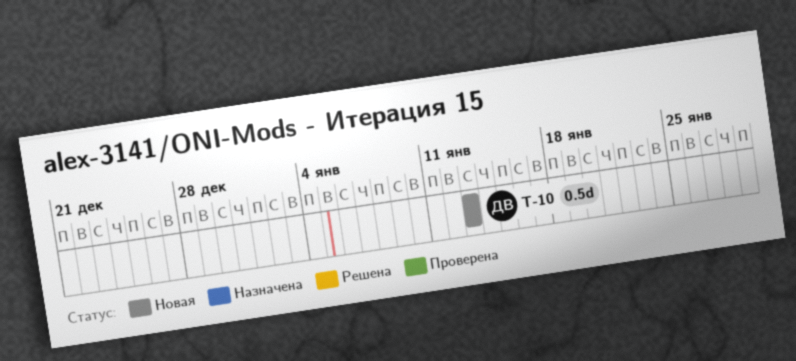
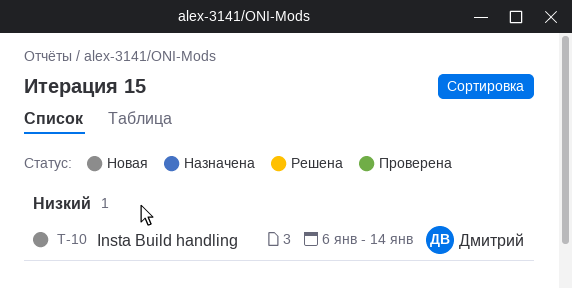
T-10, start: Jan 13 -> Jan 6
T-10, due: Jan 13 -> Jan 14

